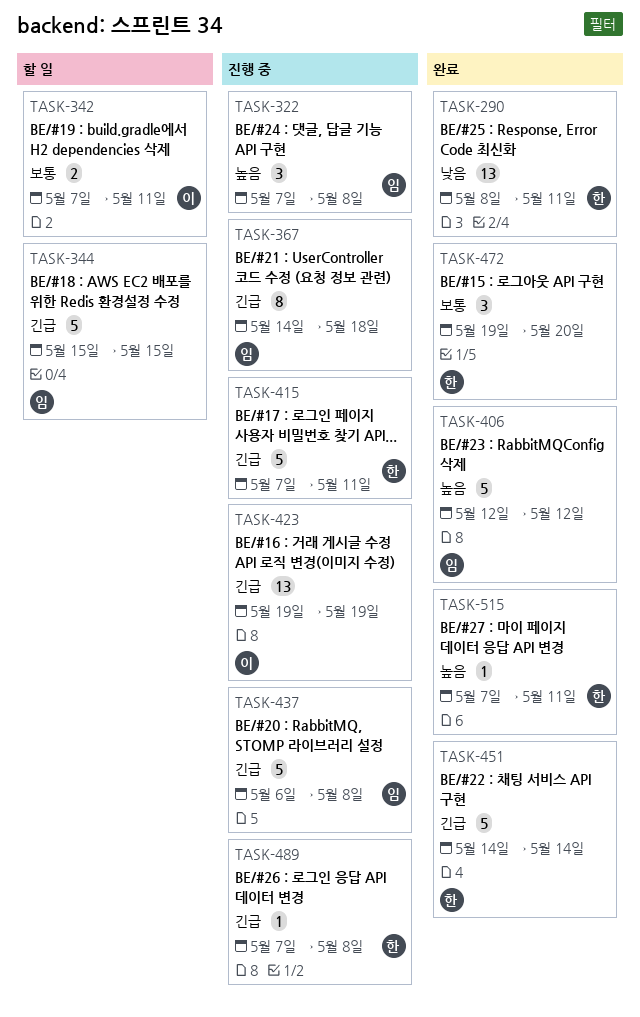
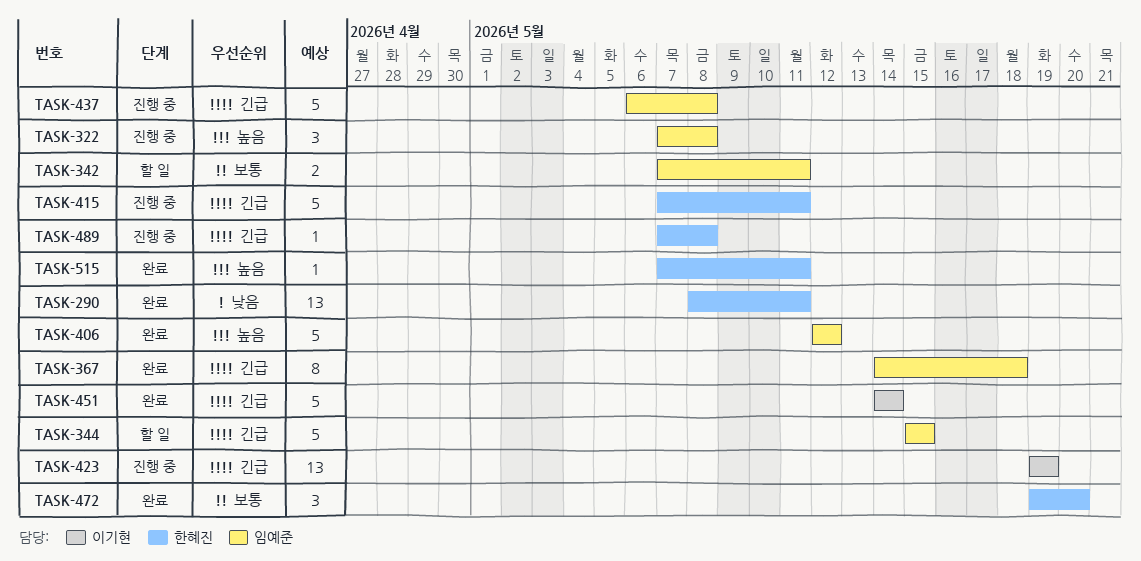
TASK-342, owner: 이기현 -> 임예준
TASK-367, status: 진행 중 -> 완료
TASK-451, owner: 한혜진 -> 이기현

